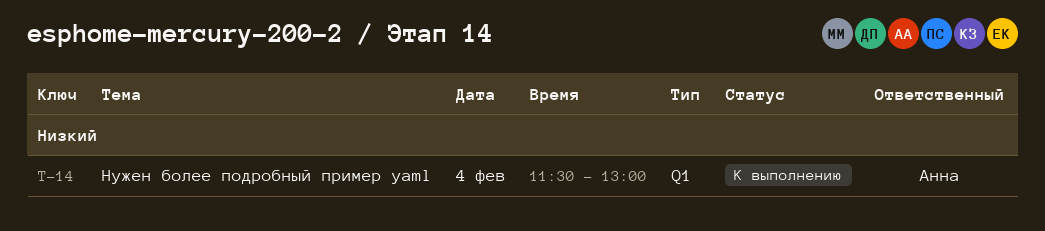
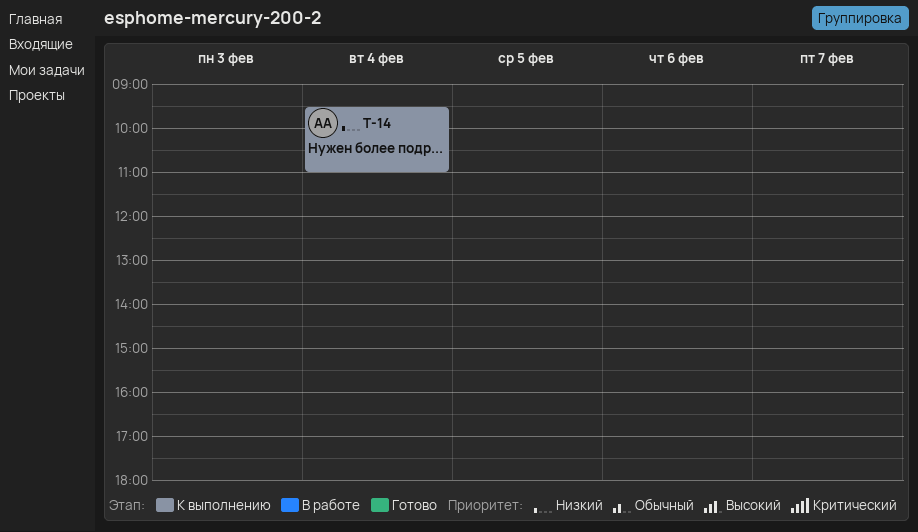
T-14, begins: 11:30 -> 09:30
T-14, ends: 13:00 -> 11:00

